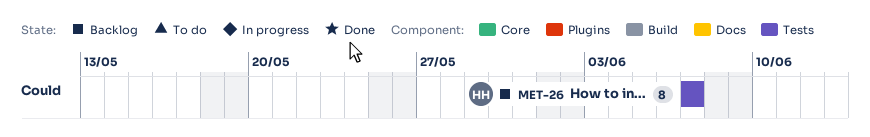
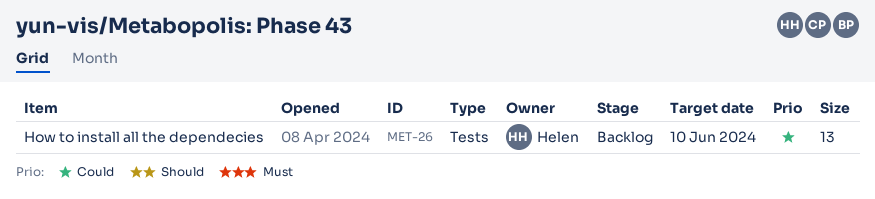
MET-26, estimate: 8 -> 13
MET-26, due: Jun 7 -> Jun 10

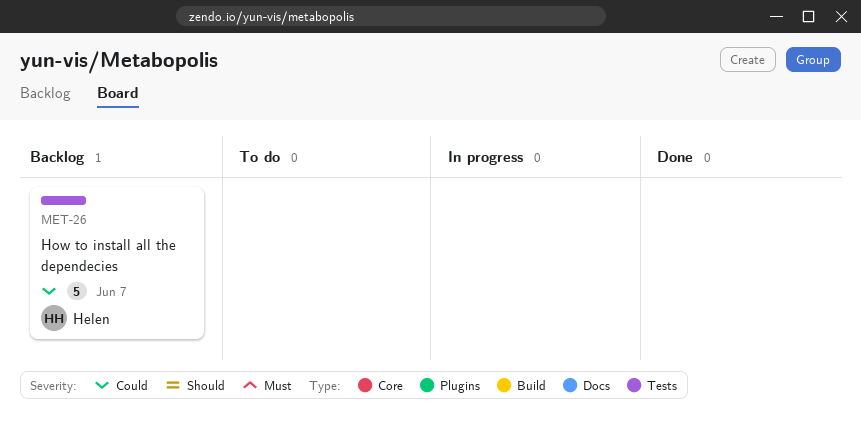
MET-26, estimate: 13 -> 5
MET-26, due: Jun 10 -> Jun 7

